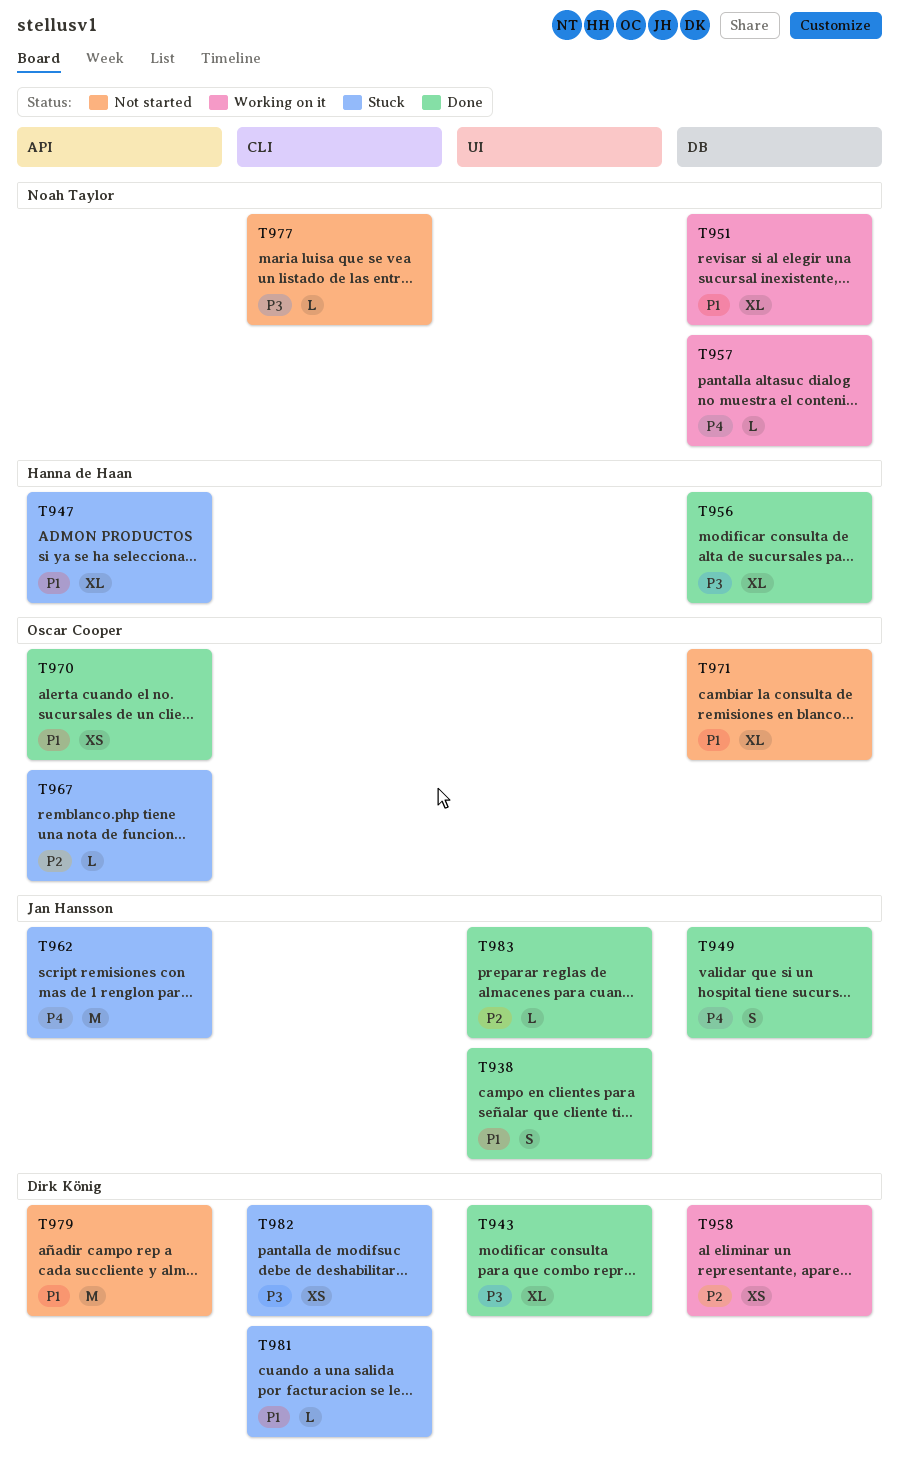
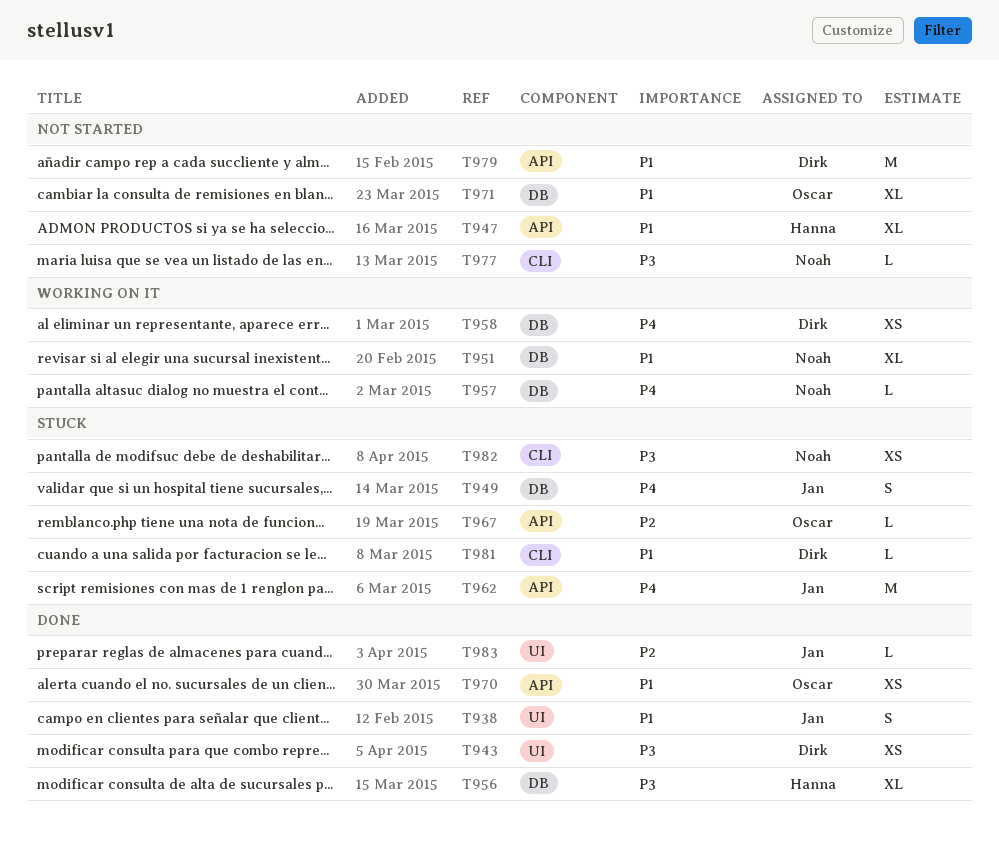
T943, estimate: XL -> XS
T947, status: Stuck -> Not started
T949, status: Done -> Stuck
T958, priority: P2 -> P4
T982, owner: Dirk König -> Noah Taylor

